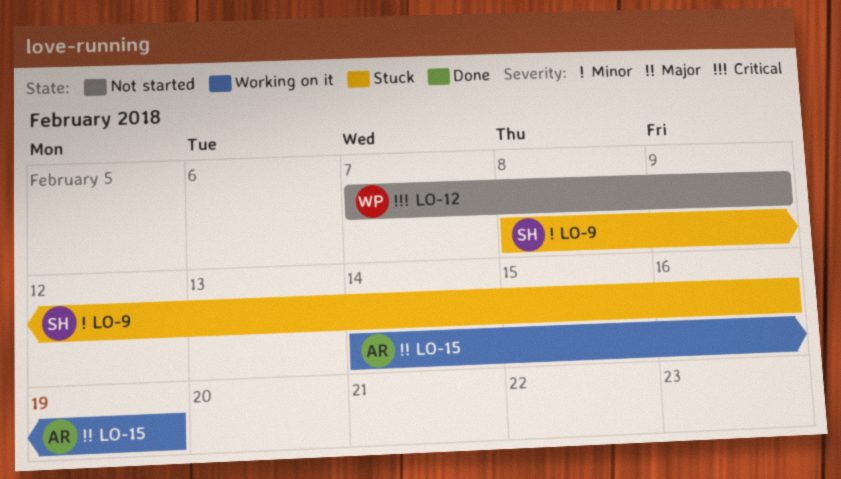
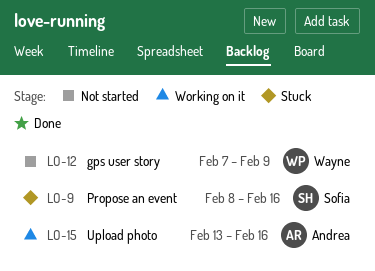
LO-15, start: Feb 14 -> Feb 13
LO-15, due: Feb 19 -> Feb 16

